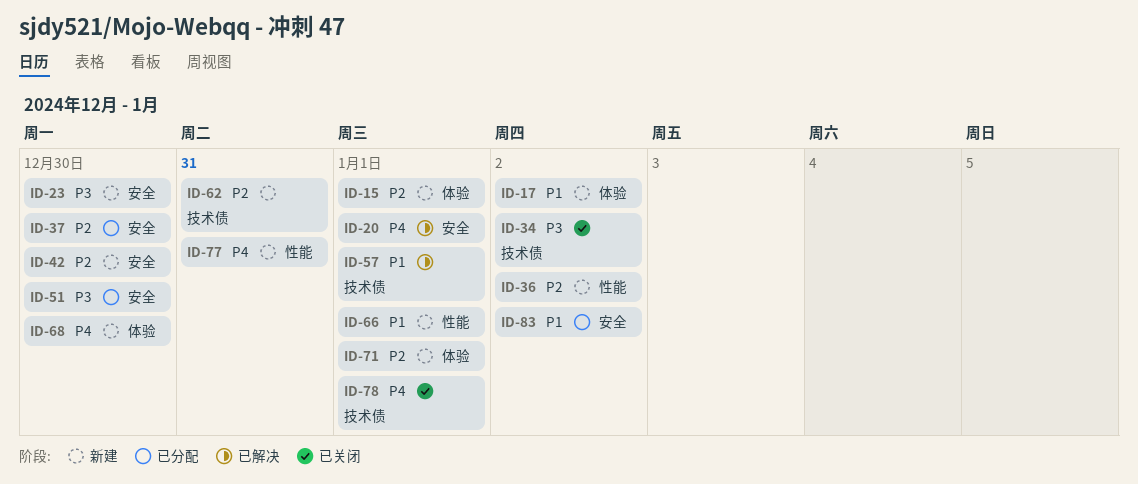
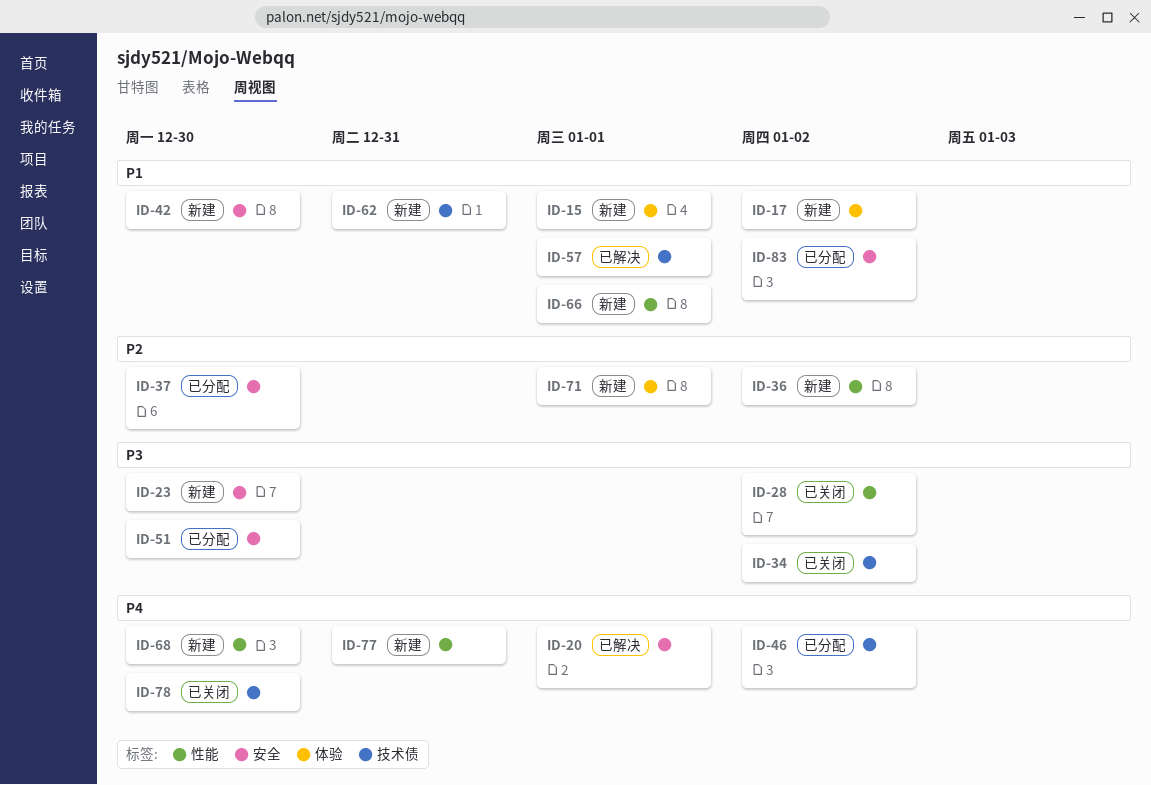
ID-15, priority: P2 -> P1
ID-28: none -> present
ID-42, priority: P2 -> P1
ID-46: none -> present
ID-62, priority: P2 -> P1
ID-68, label: 体验 -> 性能
ID-78, due: Jan 1 -> Dec 30

